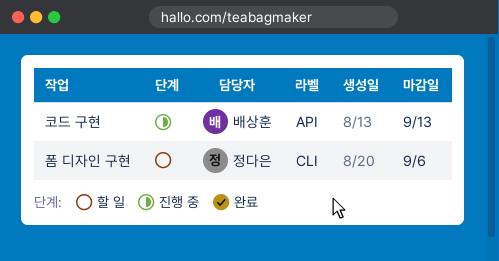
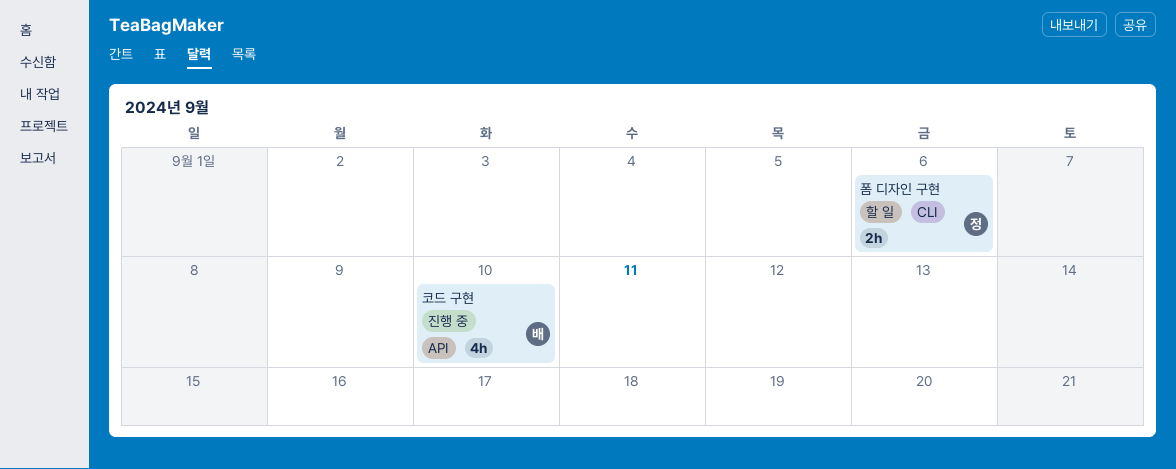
코드 구현, due: Sep 13 -> Sep 10

